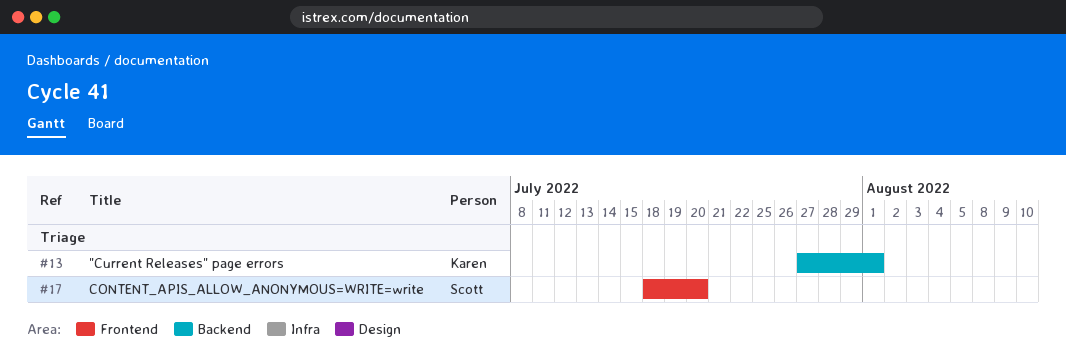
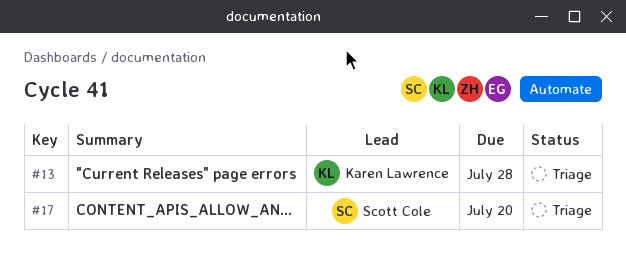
#13, due: Aug 1 -> Jul 28

